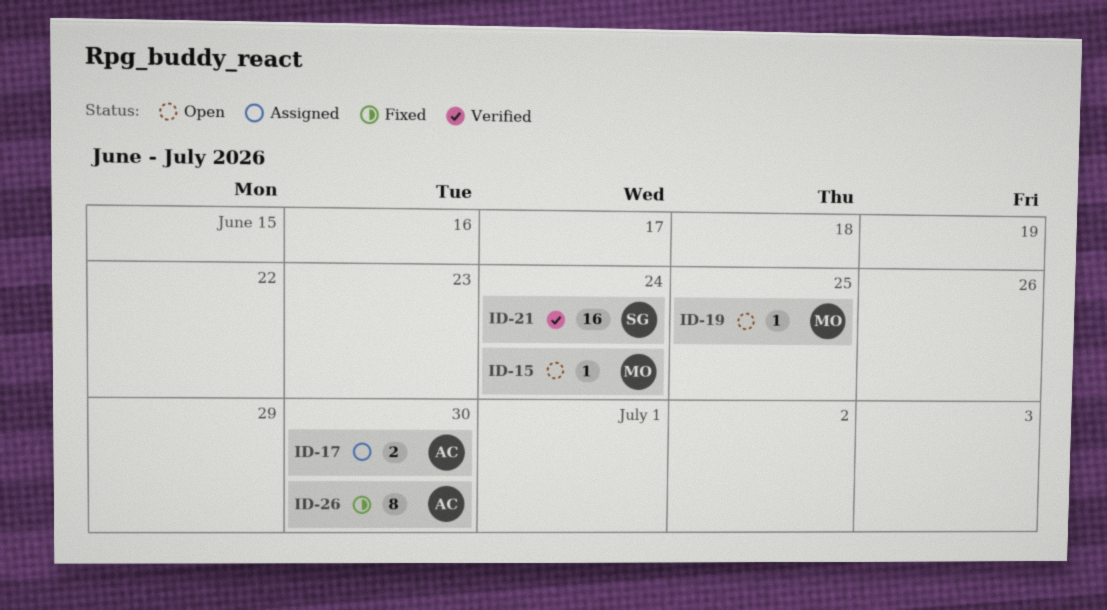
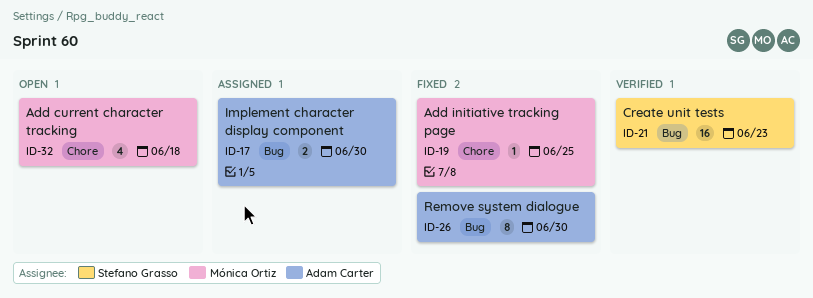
ID-15: present -> none
ID-19, status: Open -> Fixed
ID-21, due: Jun 24 -> Jun 23
ID-32: none -> present

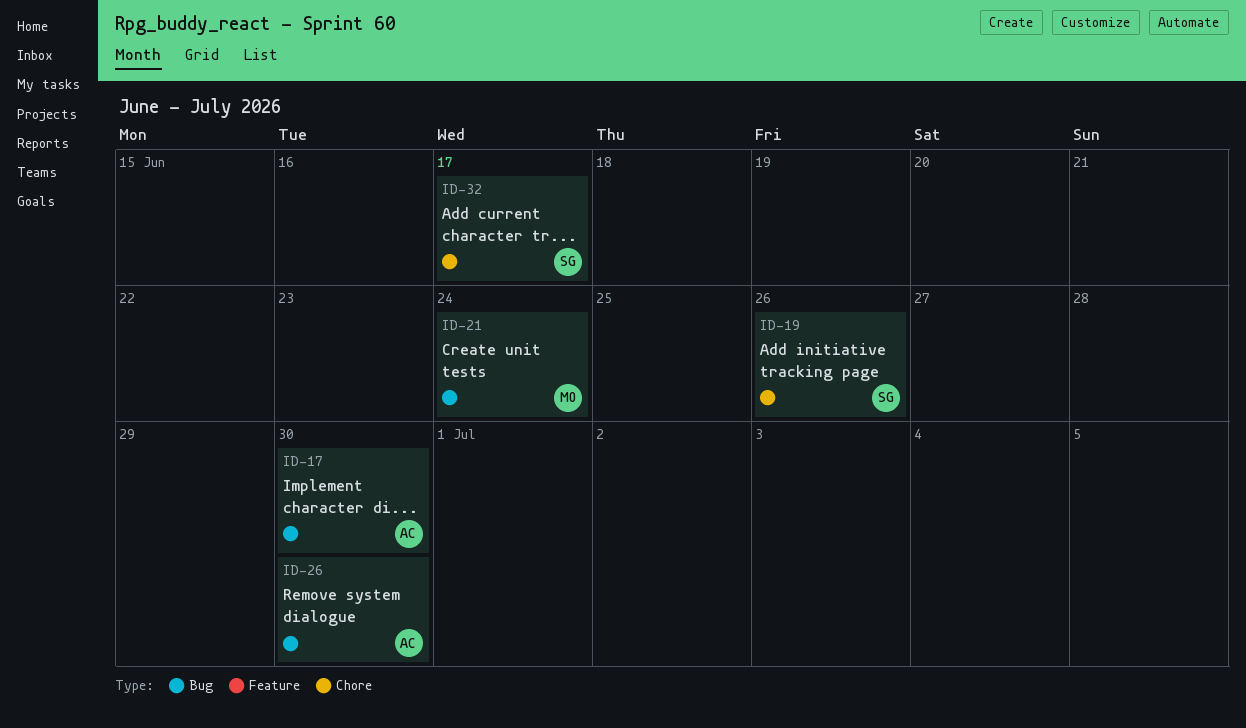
ID-19, owner: Mónica Ortiz -> Stefano Grasso
ID-19, due: Jun 25 -> Jun 26
ID-21, owner: Stefano Grasso -> Mónica Ortiz
ID-21, due: Jun 23 -> Jun 24
ID-32, owner: Mónica Ortiz -> Stefano Grasso
ID-32, due: Jun 18 -> Jun 17

